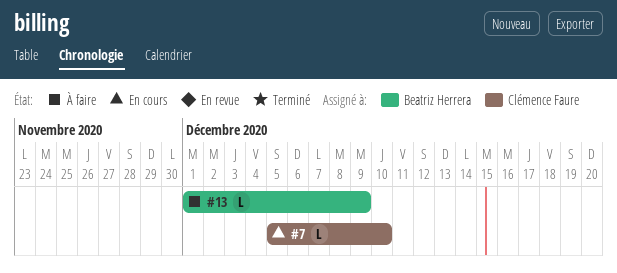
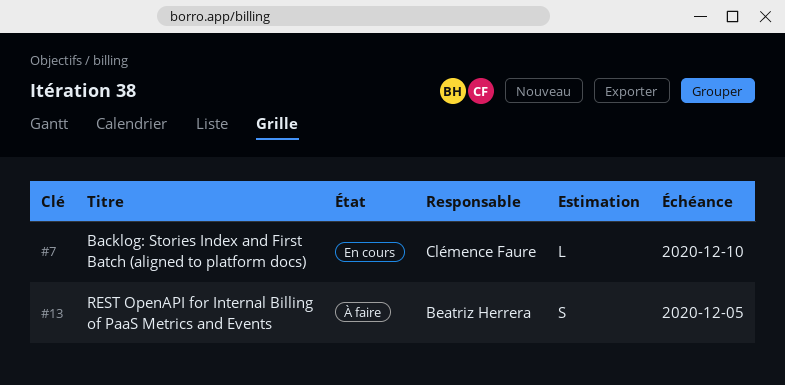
#13, estimate: L -> S
#13, due: Dec 9 -> Dec 5

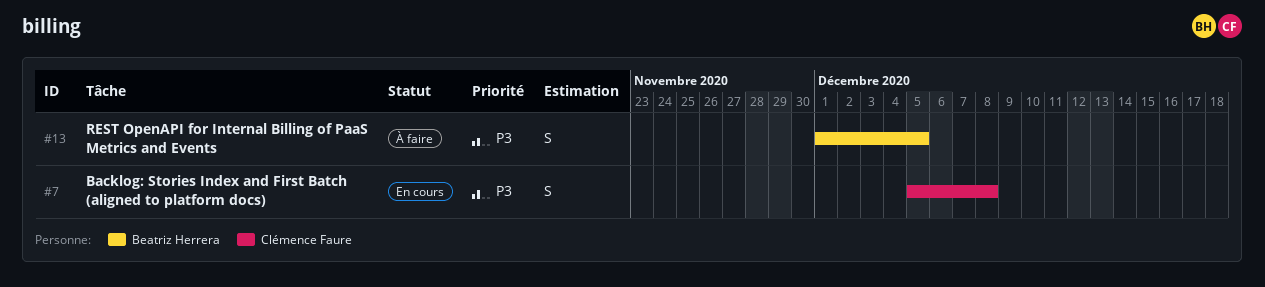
#7, estimate: L -> S
#7, due: Dec 10 -> Dec 8

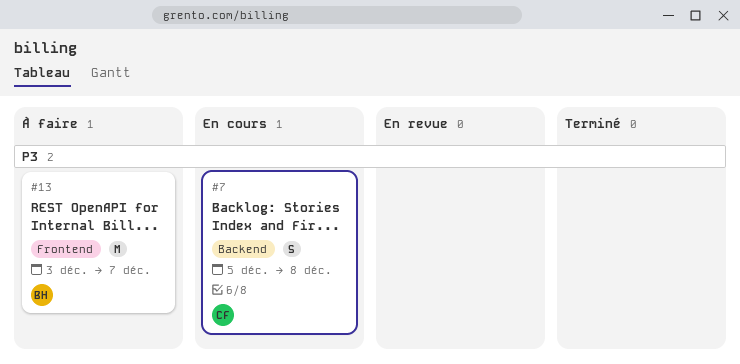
#13, estimate: S -> M
#13, start: Dec 1 -> Dec 3
#13, due: Dec 5 -> Dec 7

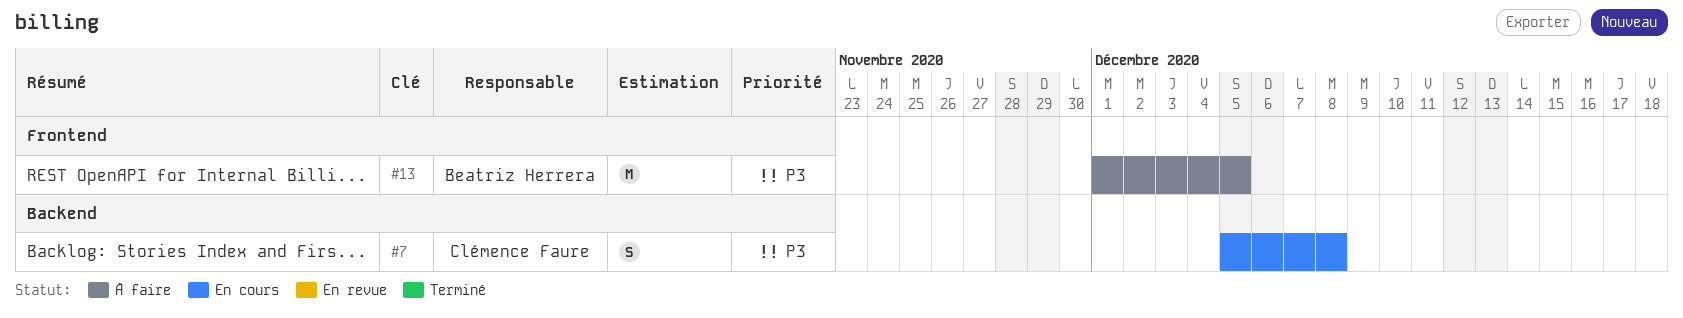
#13, start: Dec 3 -> Dec 1
#13, due: Dec 7 -> Dec 5

